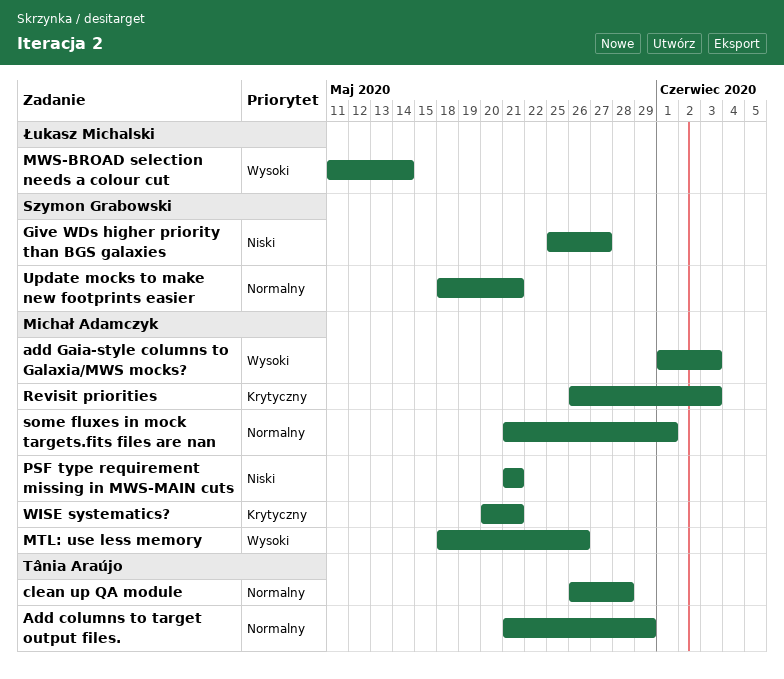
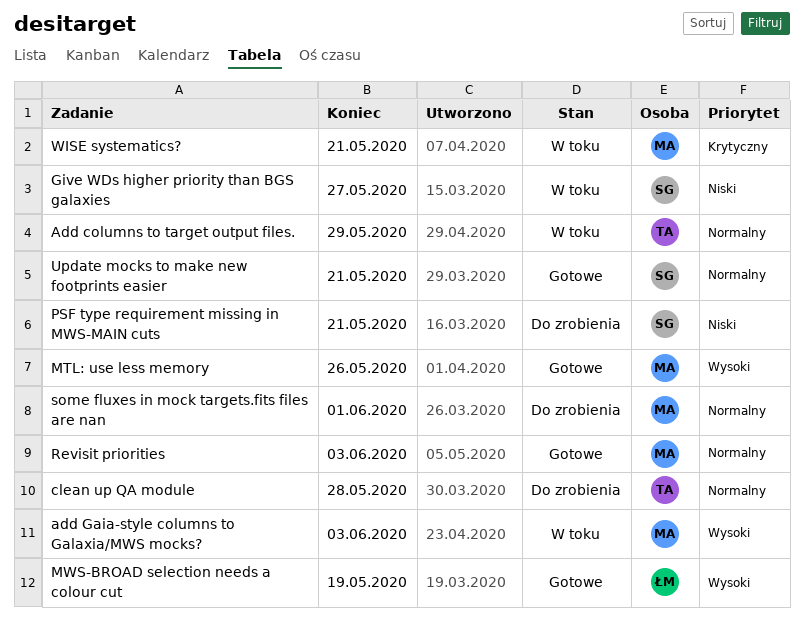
MWS-BROAD selection needs a colour cut, due: May 14 -> May 19
PSF type requirement missing in MWS-MAIN cuts, owner: Michał Adamczyk -> Szymon Grabowski
Revisit priorities, priority: Krytyczny -> Normalny

